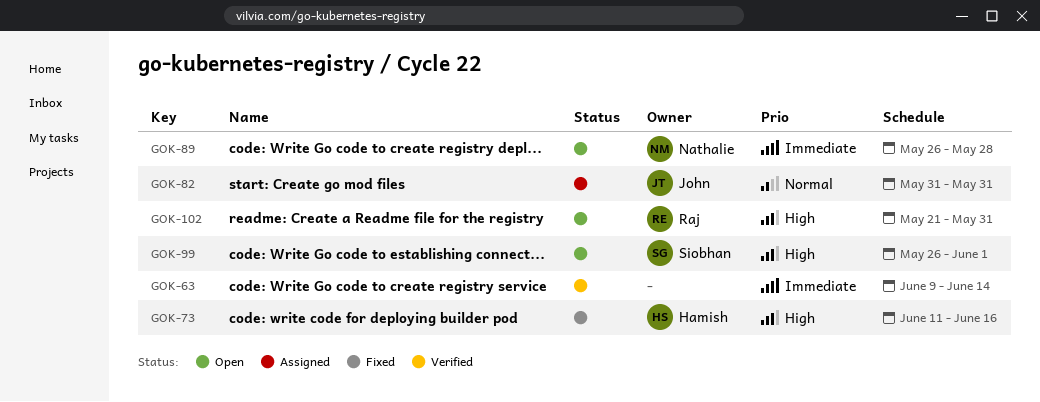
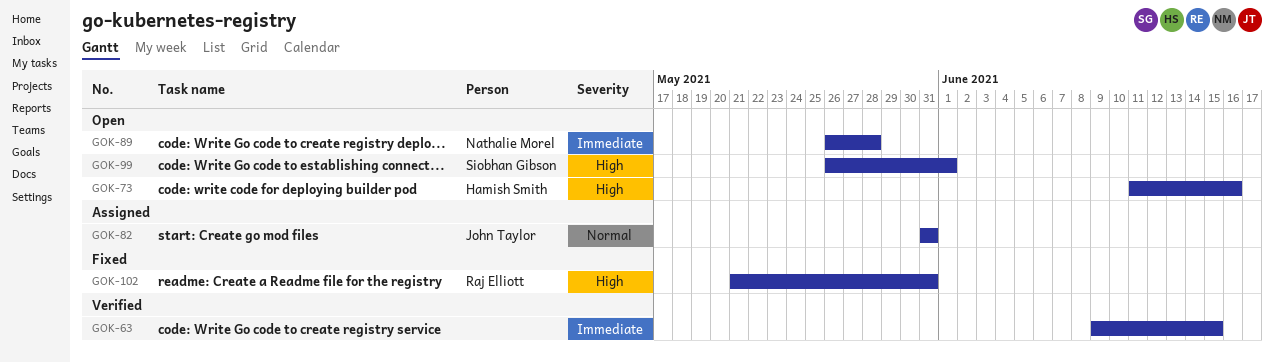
GOK-63, due: Jun 14 -> Jun 15
GOK-73, status: Fixed -> Open
GOK-102, status: Open -> Fixed

